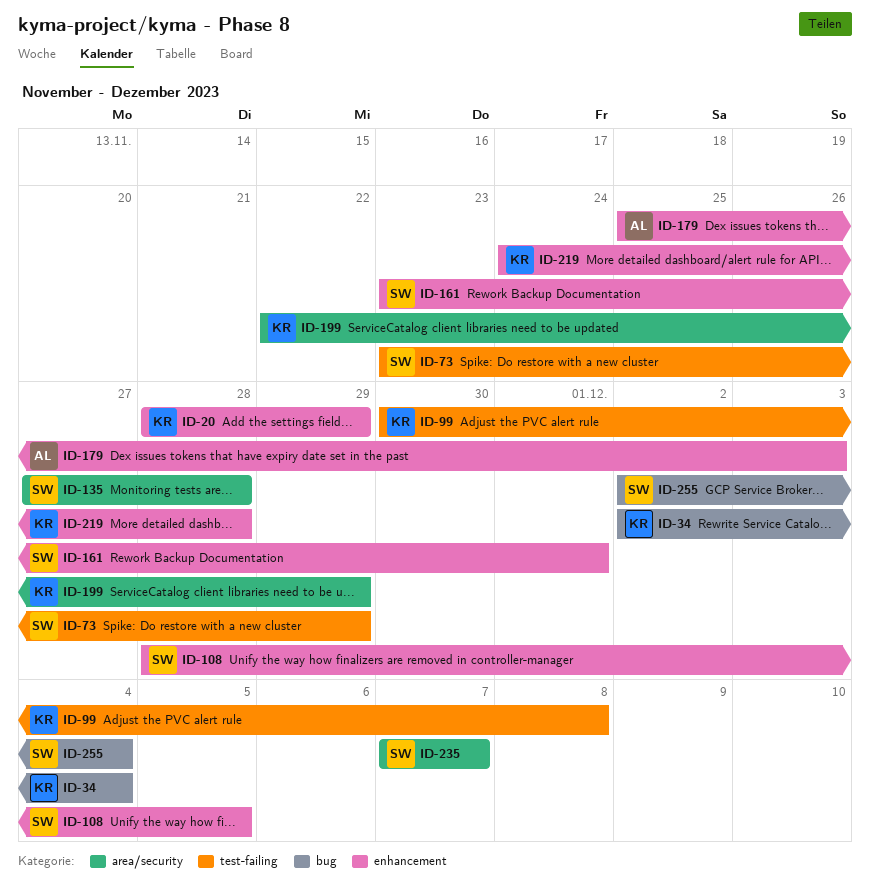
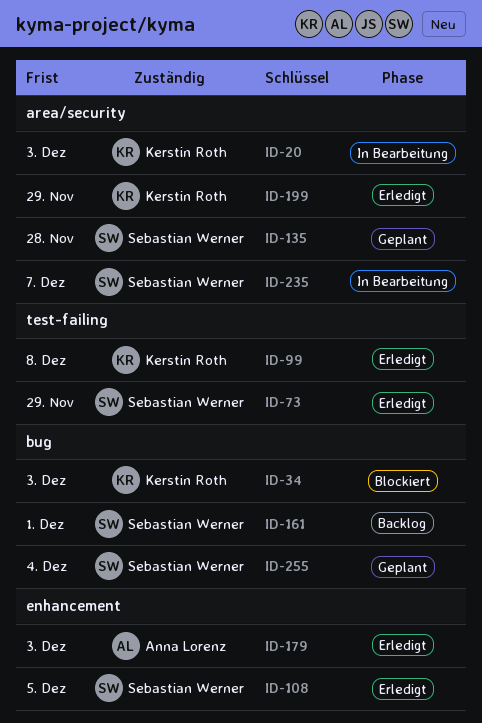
ID-20, label: enhancement -> area/security
ID-20, due: Nov 29 -> Dec 3
ID-34, due: Dec 4 -> Dec 3
ID-161, label: enhancement -> bug
ID-219: present -> none

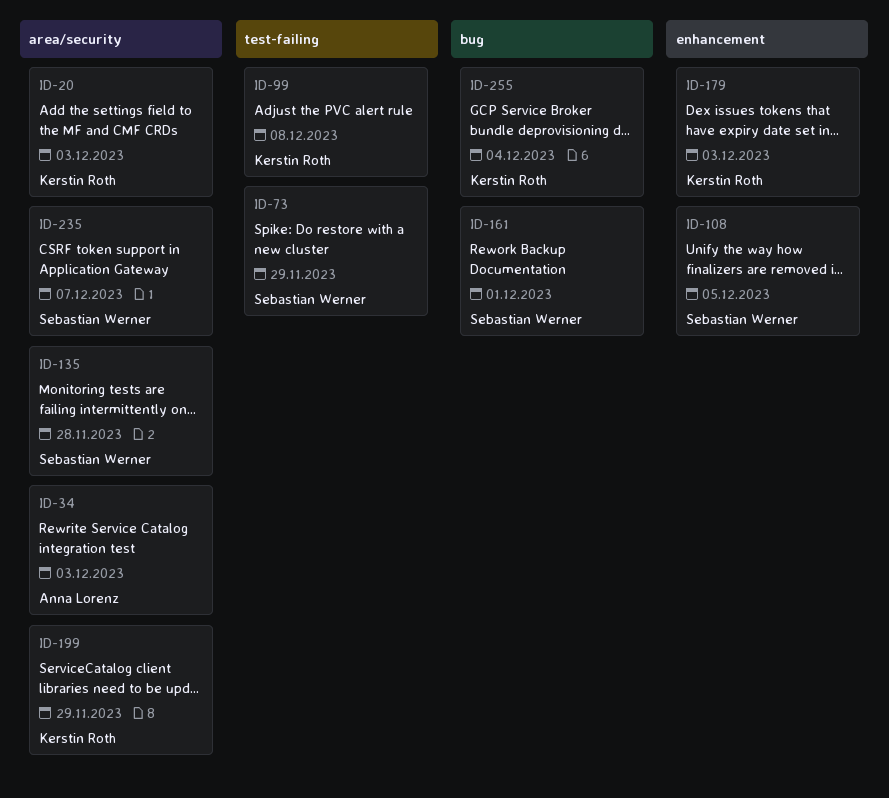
ID-34, owner: Kerstin Roth -> Anna Lorenz
ID-34, label: bug -> area/security
ID-179, owner: Anna Lorenz -> Kerstin Roth
ID-255, owner: Sebastian Werner -> Kerstin Roth

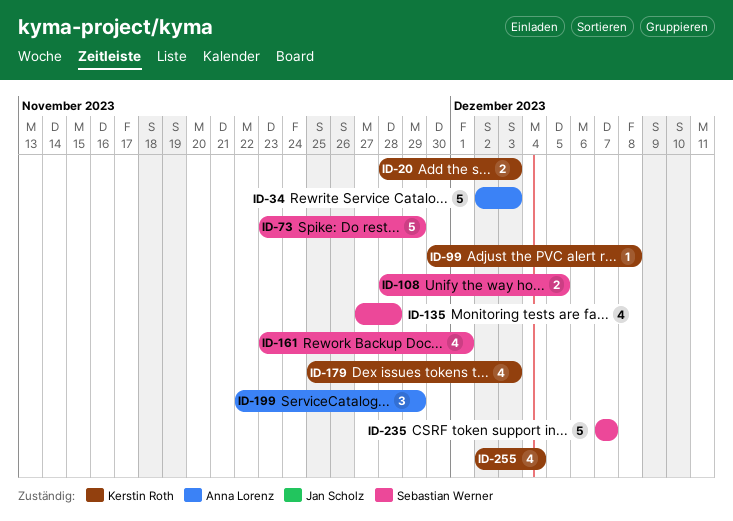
ID-199, owner: Kerstin Roth -> Anna Lorenz

